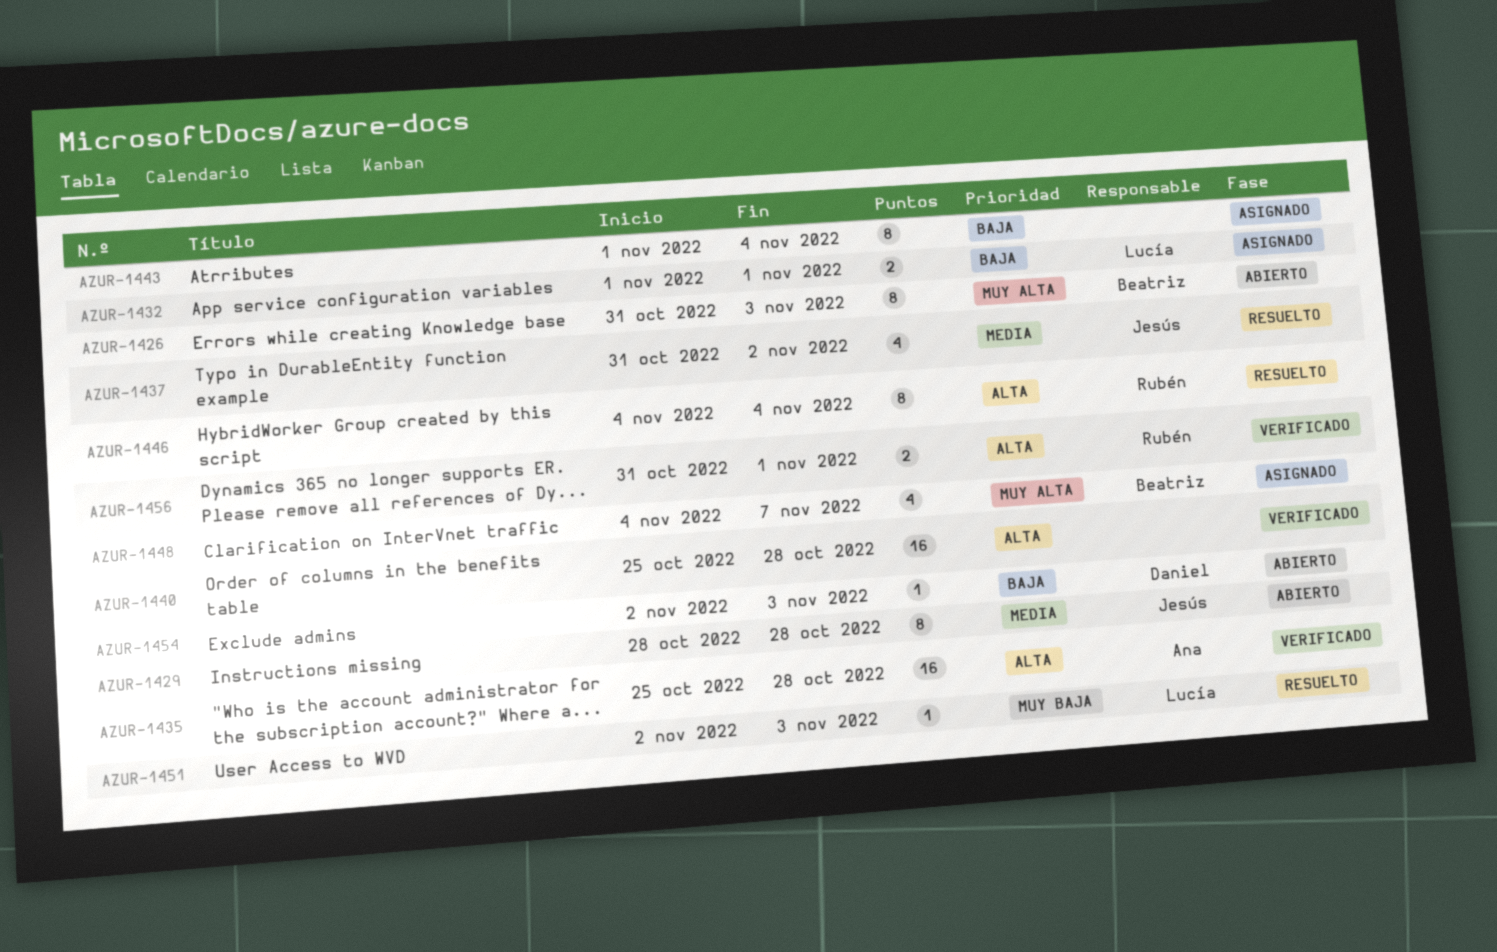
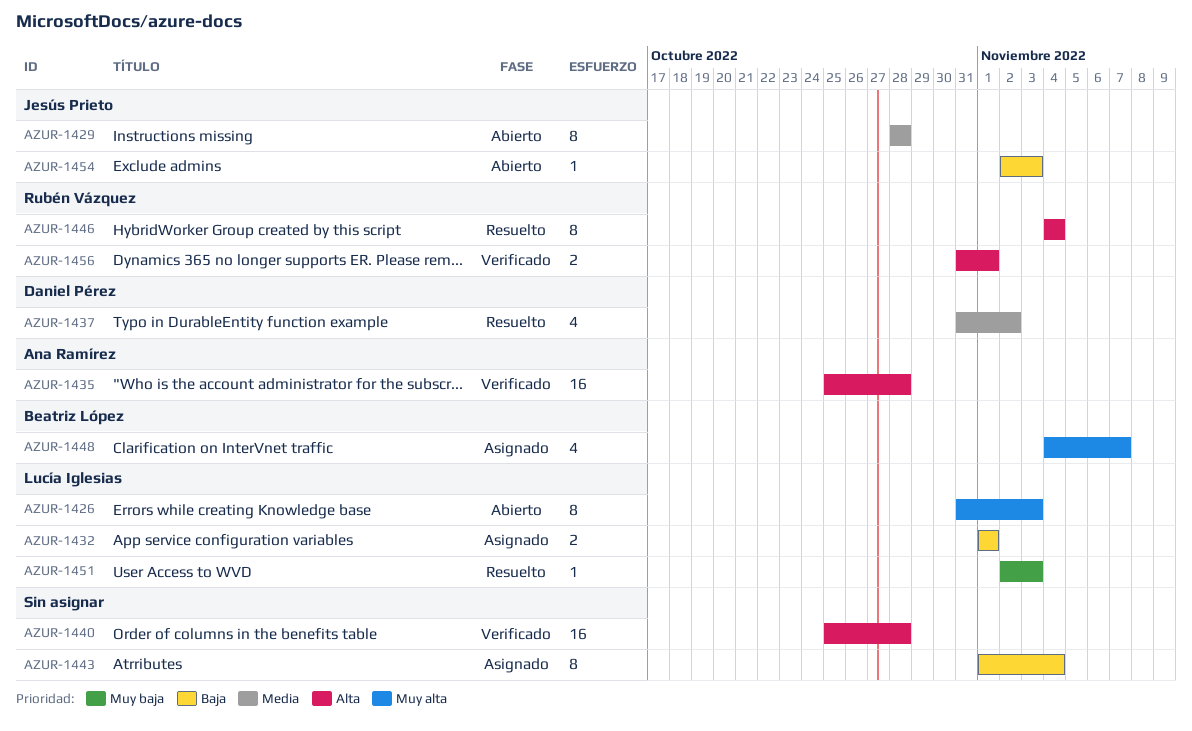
AZUR-1426, owner: Beatriz López -> Lucía Iglesias
AZUR-1437, owner: Jesús Prieto -> Daniel Pérez
AZUR-1454, owner: Daniel Pérez -> Jesús Prieto

